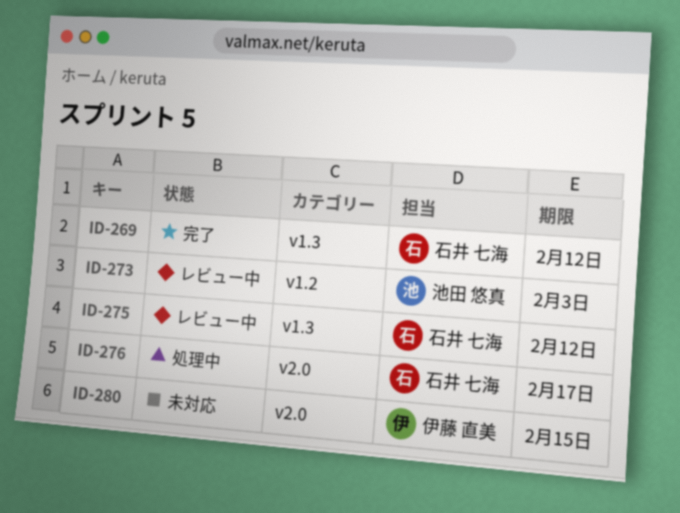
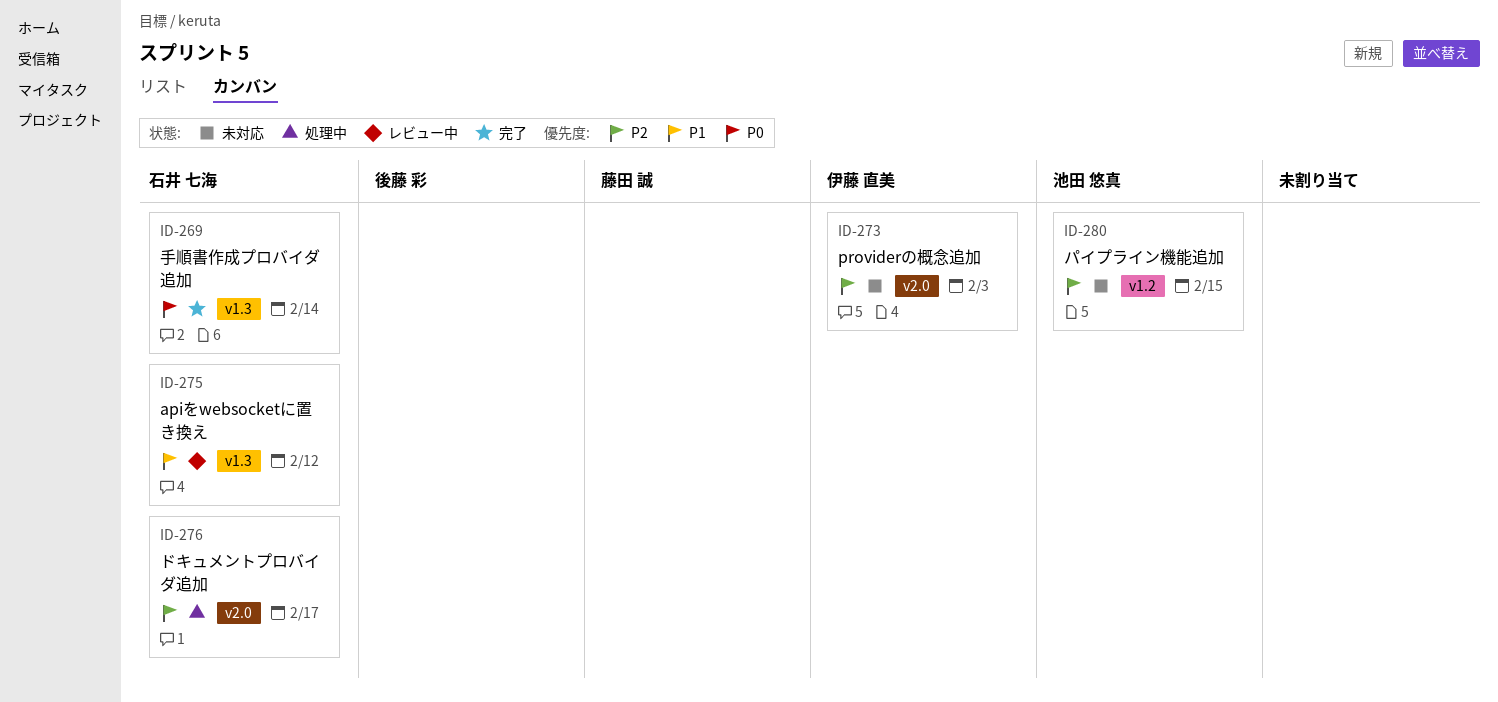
ID-269, due: Feb 12 -> Feb 14
ID-273, status: レビュー中 -> 未対応
ID-273, owner: 池田 悠真 -> 伊藤 直美
ID-273, label: v1.2 -> v2.0
ID-280, owner: 伊藤 直美 -> 池田 悠真
ID-280, label: v2.0 -> v1.2

